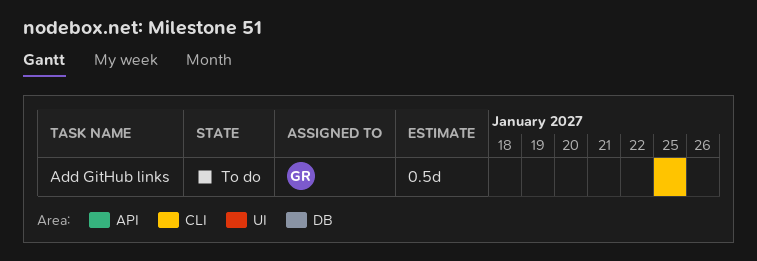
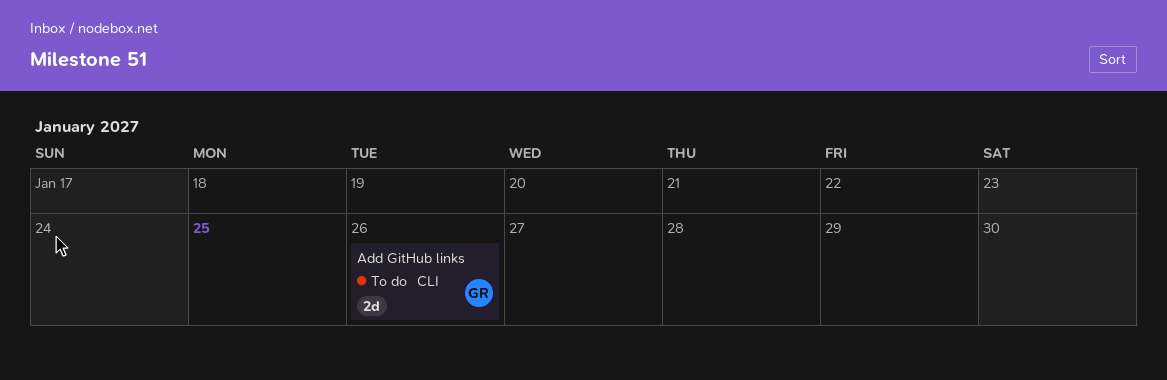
Add GitHub links, estimate: 0.5d -> 2d
Add GitHub links, due: Jan 25 -> Jan 26

